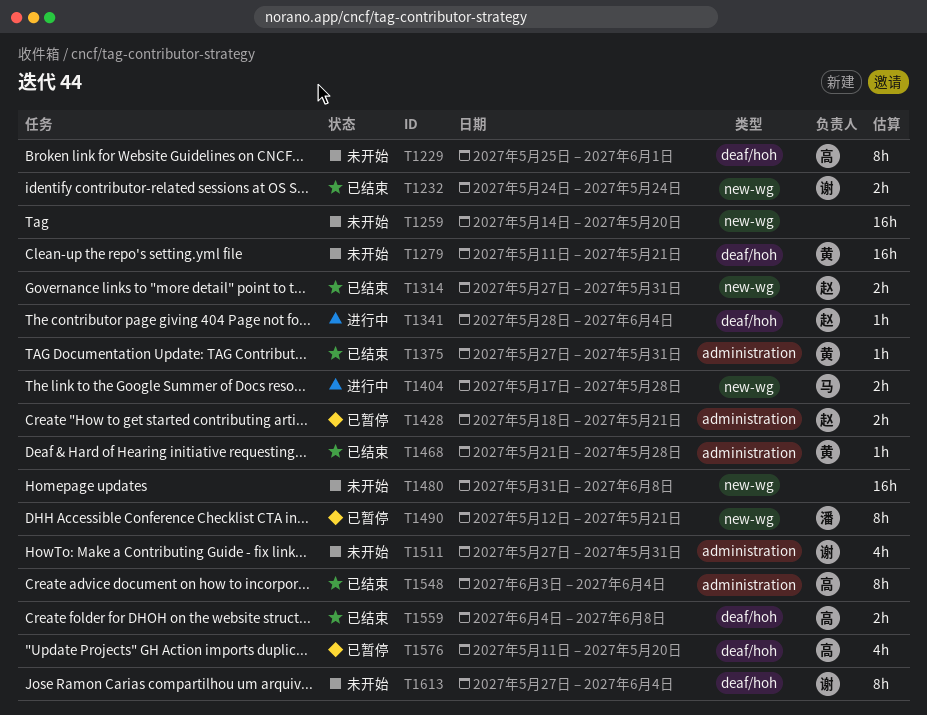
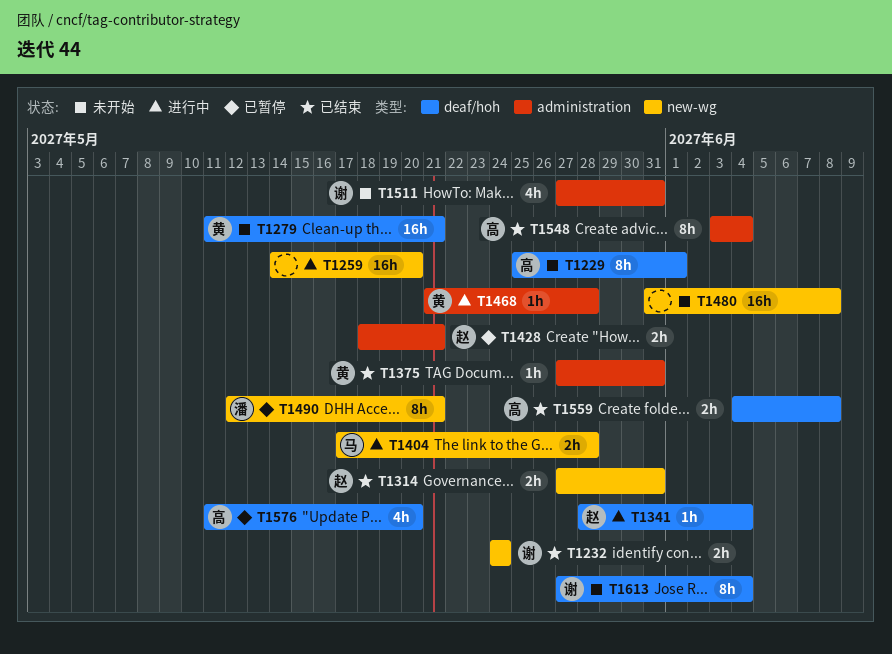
T1259, status: 未开始 -> 进行中
T1468, status: 已结束 -> 进行中

